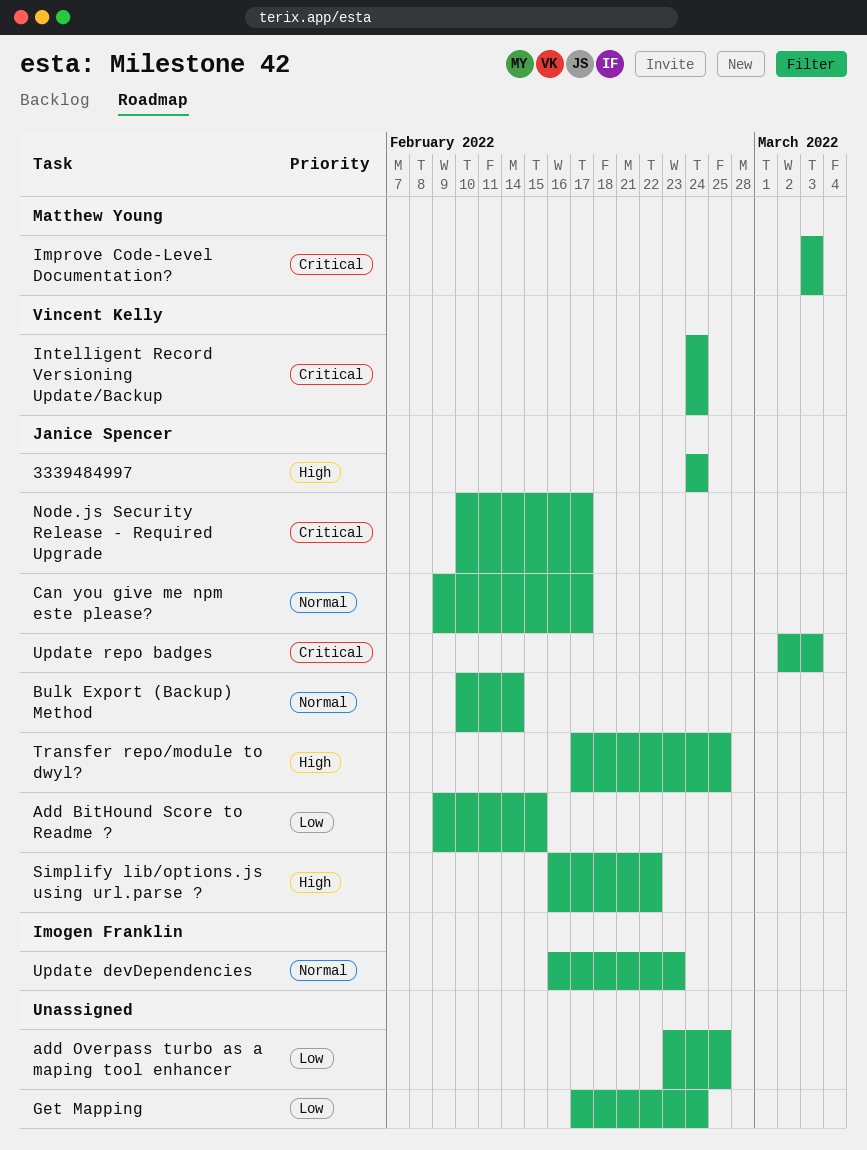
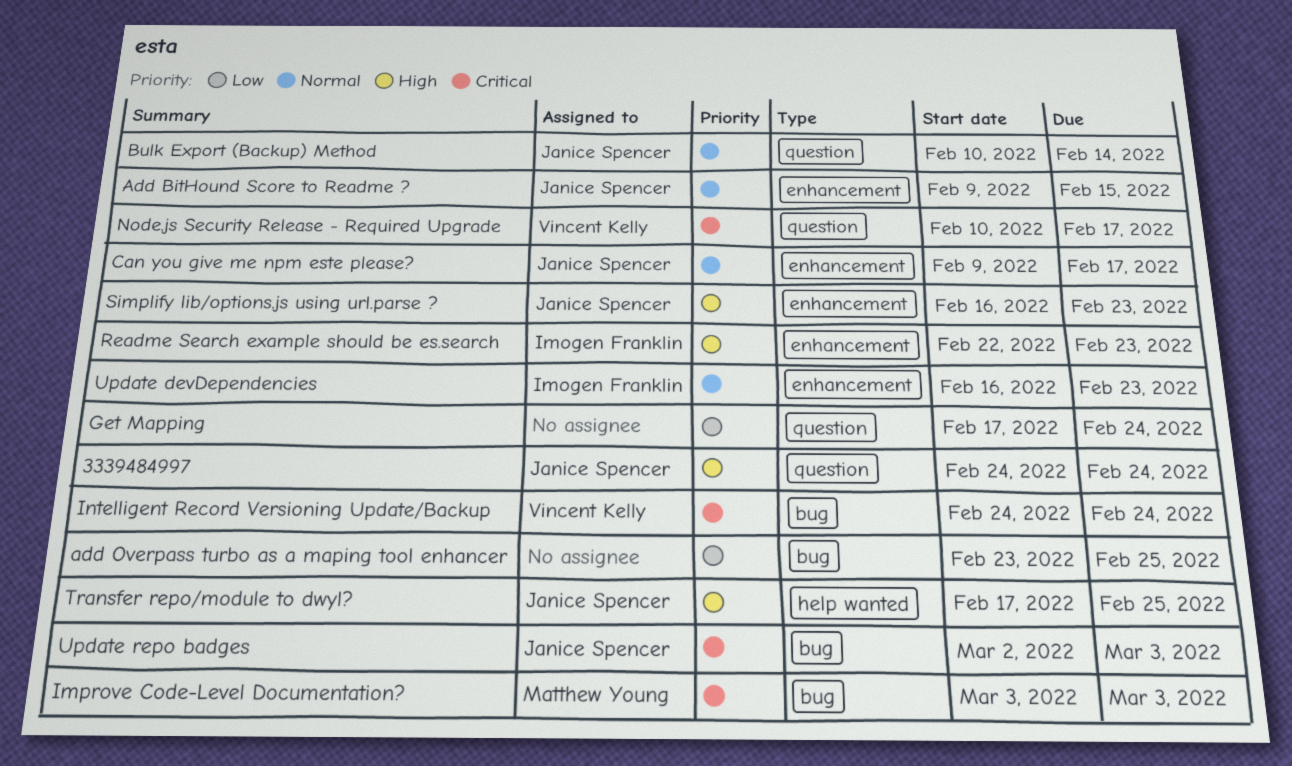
Add BitHound Score to Readme ?, priority: Low -> Normal
Node.js Security Release - Required Upgrade, owner: Janice Spencer -> Vincent Kelly
Readme Search example should be es.search: none -> present
Simplify lib/options.js using url.parse ?, due: Feb 22 -> Feb 23

